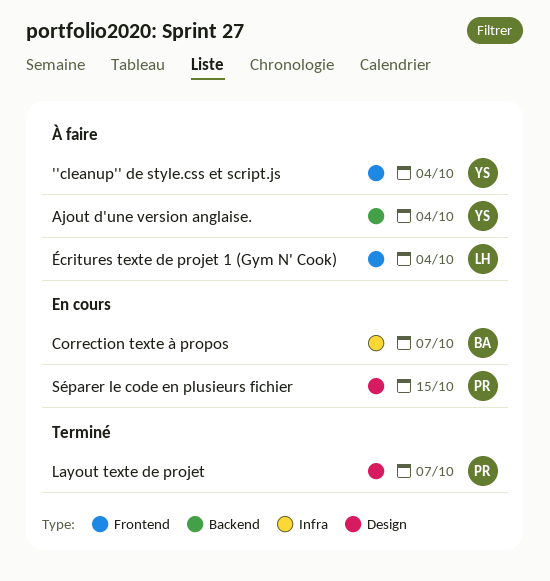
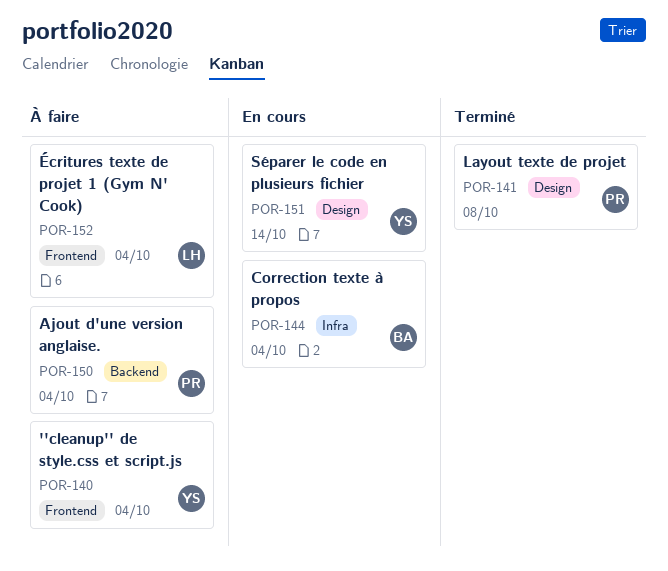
Ajout d'une version anglaise., owner: YS -> PR
Correction texte à propos, due: Oct 7 -> Oct 4
Layout texte de projet, due: Oct 7 -> Oct 8
Séparer le code en plusieurs fichier, owner: PR -> YS
Séparer le code en plusieurs fichier, due: Oct 15 -> Oct 14

